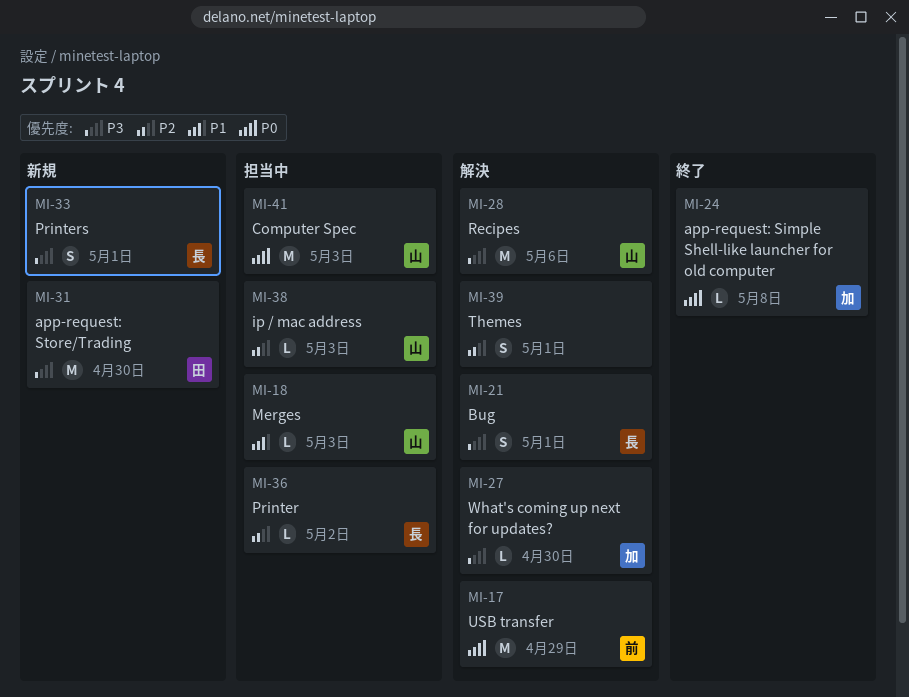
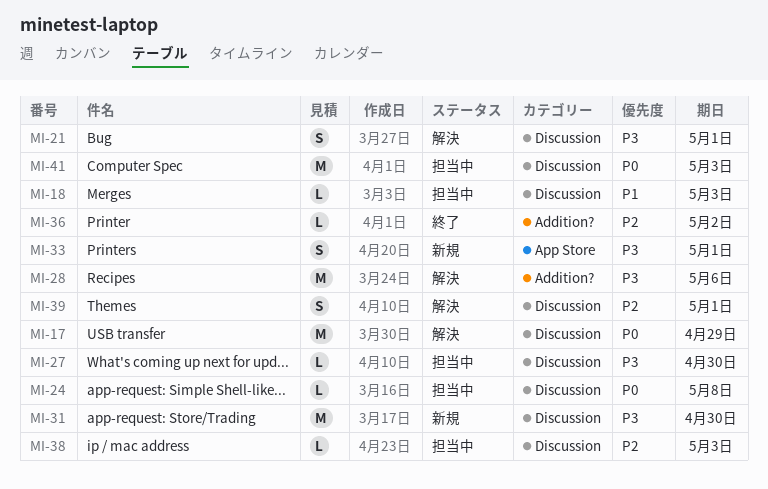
MI-24, status: 終了 -> 担当中
MI-27, status: 解決 -> 担当中
MI-36, status: 担当中 -> 終了

